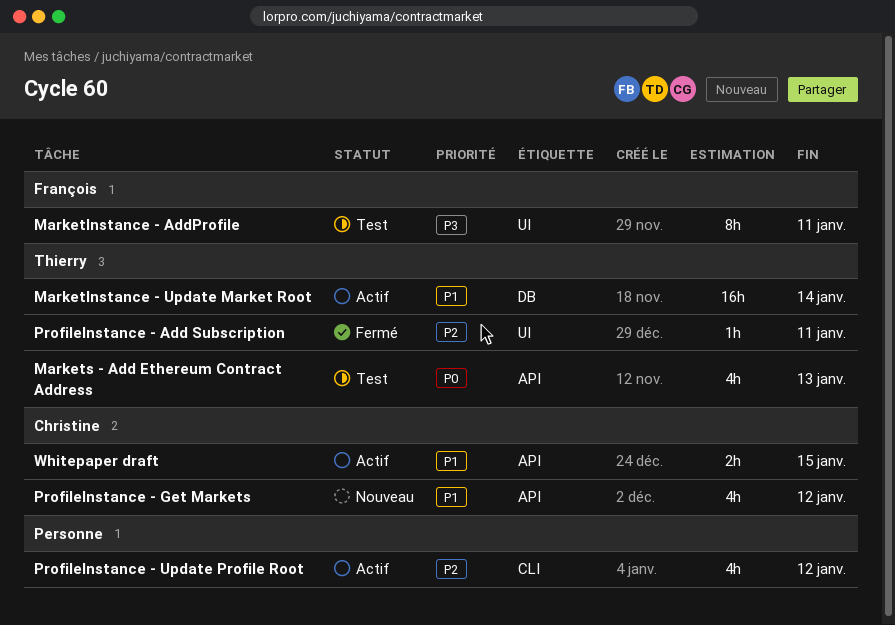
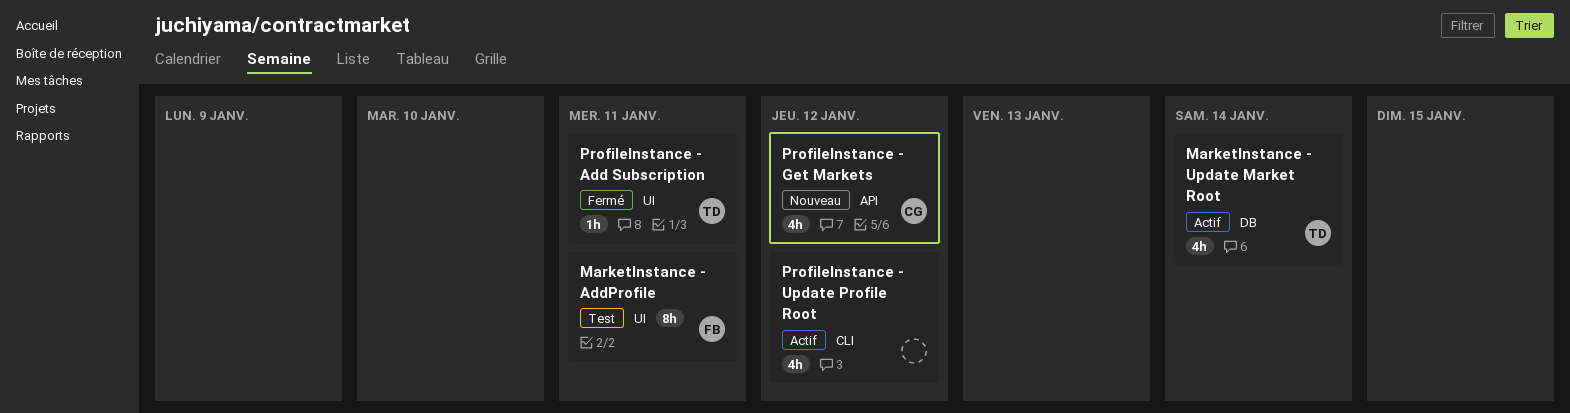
MarketInstance - Update Market Root, estimate: 16h -> 4h
Markets - Add Ethereum Contract Address: present -> none
Whitepaper draft: present -> none

